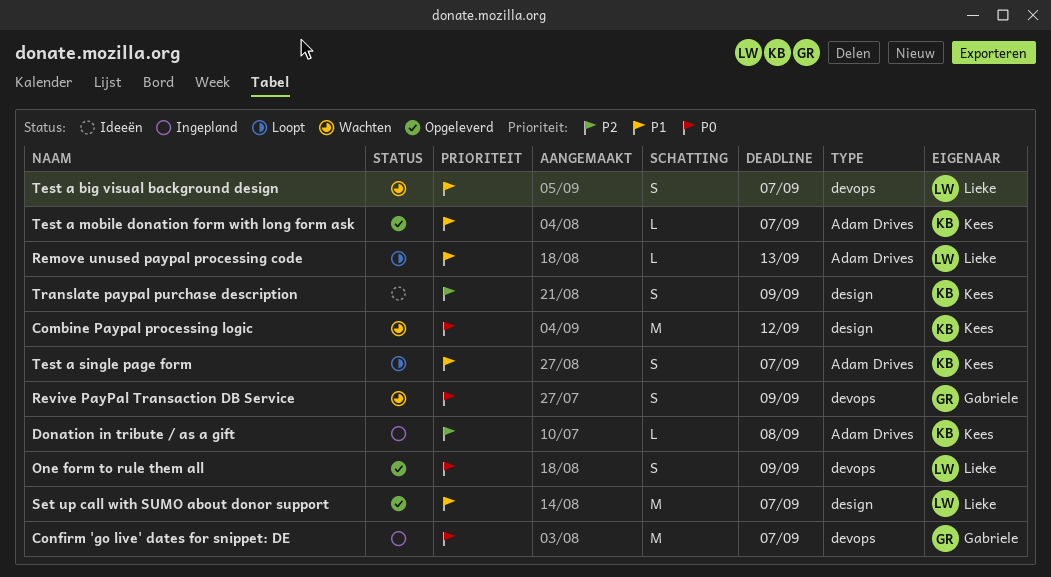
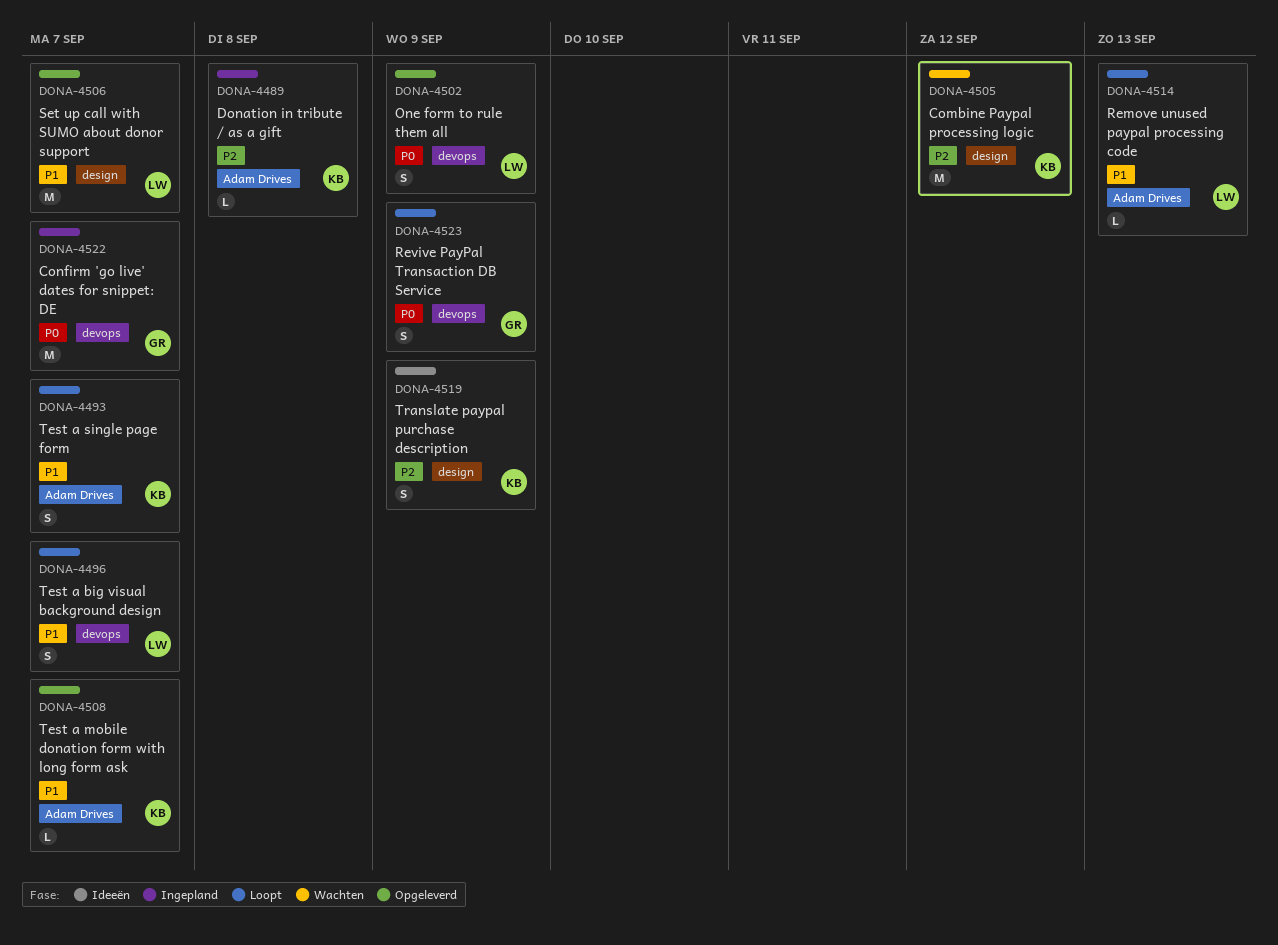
Combine Paypal processing logic, priority: P0 -> P2
Revive PayPal Transaction DB Service, status: Wachten -> Loopt
Test a big visual background design, status: Wachten -> Loopt

